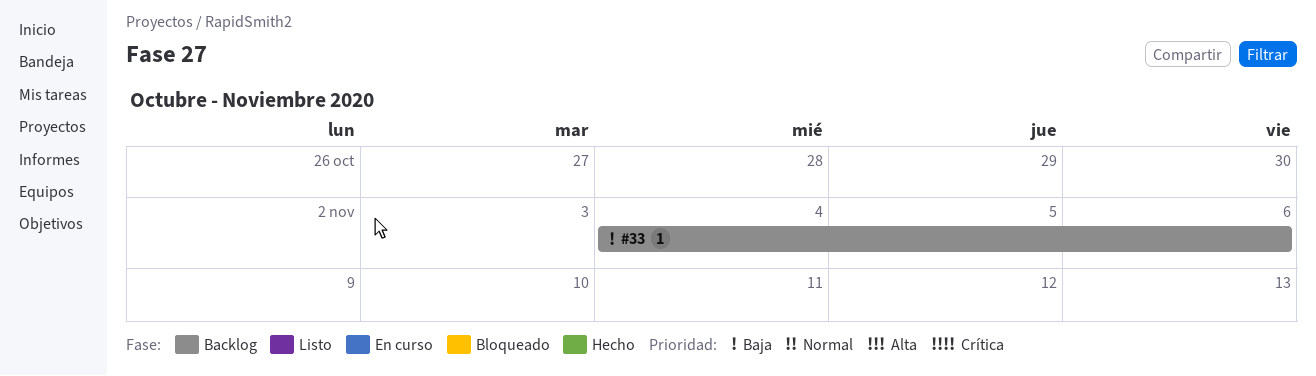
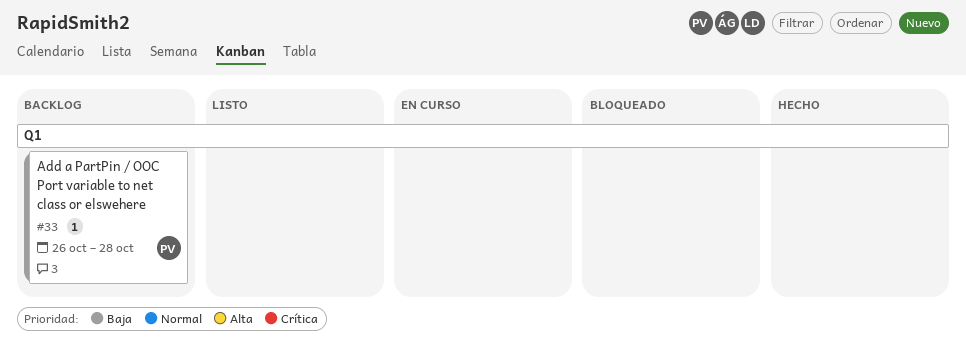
#33, start: Nov 4 -> Oct 26
#33, due: Nov 6 -> Oct 28

